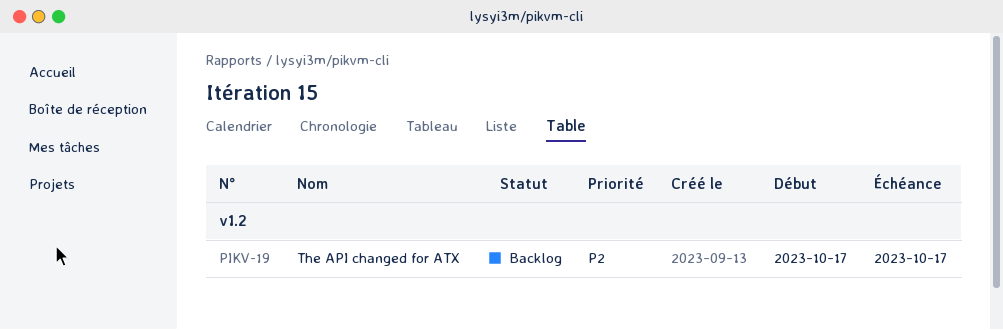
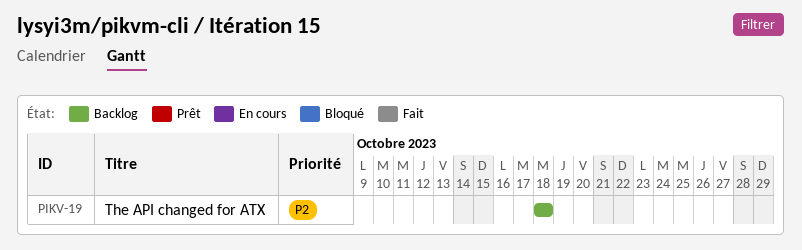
PIKV-19, start: Oct 17 -> Oct 18
PIKV-19, due: Oct 17 -> Oct 18

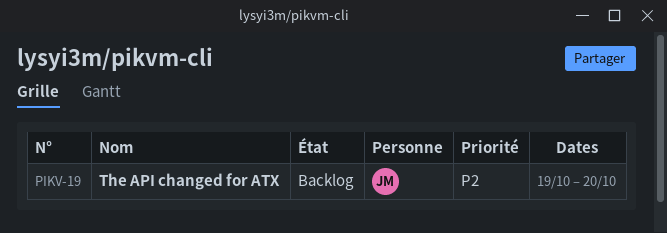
PIKV-19, start: Oct 18 -> Oct 19
PIKV-19, due: Oct 18 -> Oct 20

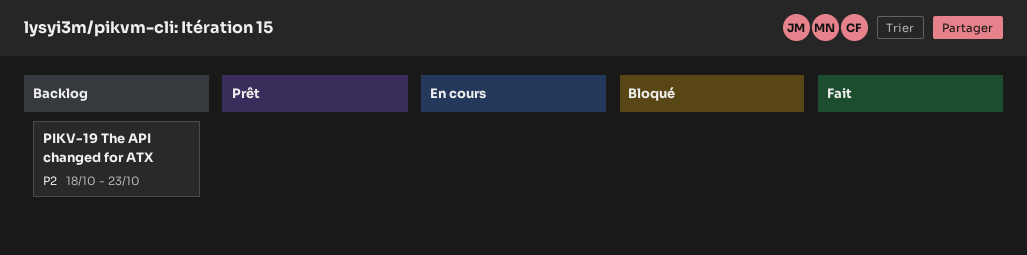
PIKV-19, start: Oct 19 -> Oct 18
PIKV-19, due: Oct 20 -> Oct 23

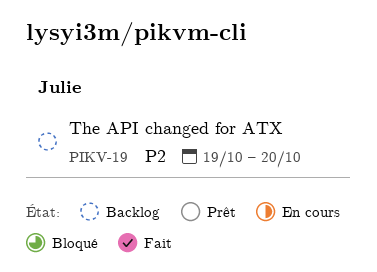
PIKV-19, start: Oct 18 -> Oct 19
PIKV-19, due: Oct 23 -> Oct 20

